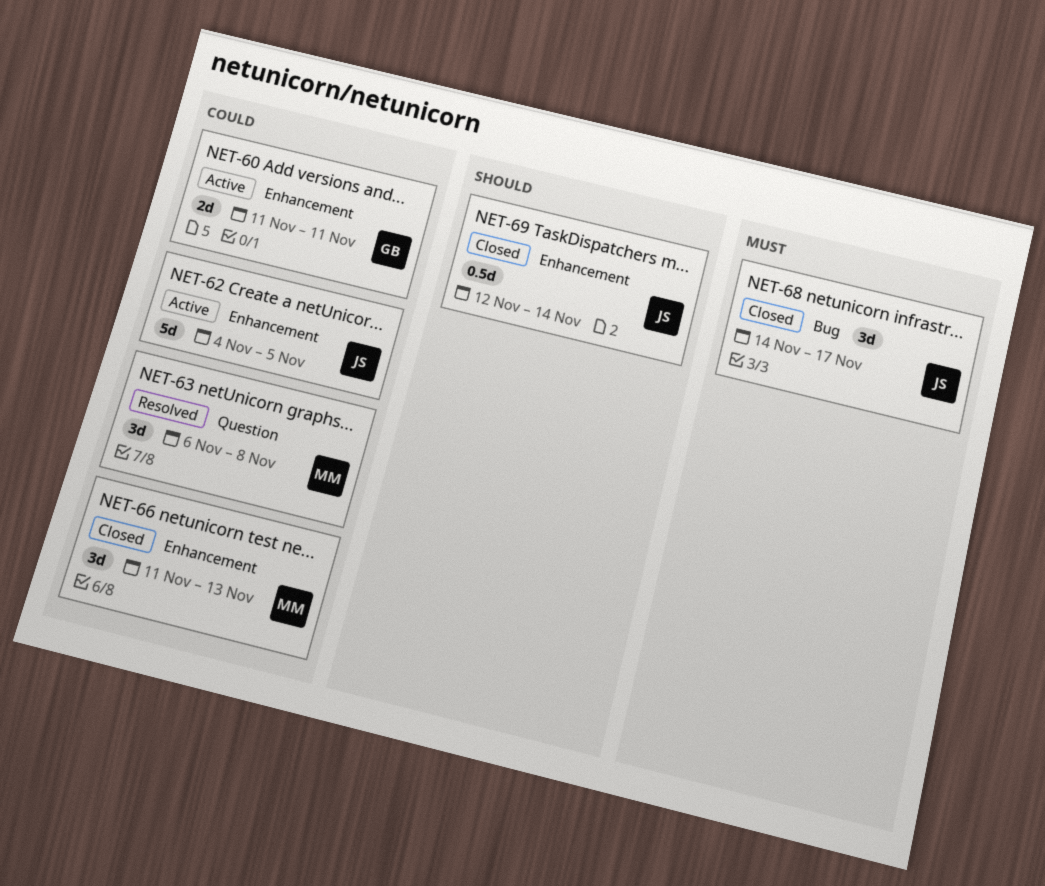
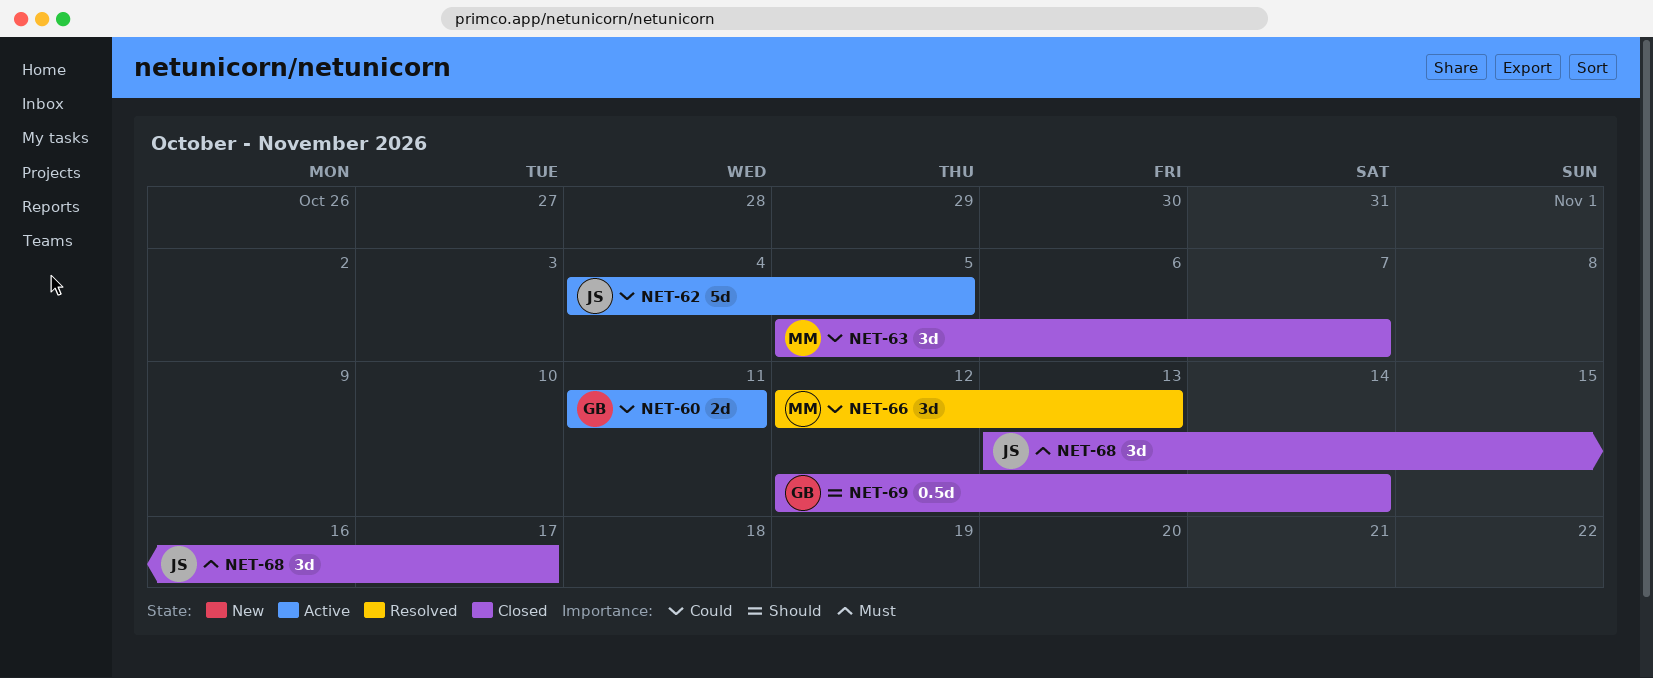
NET-63, status: Resolved -> Closed
NET-63, start: Nov 6 -> Nov 5
NET-63, due: Nov 8 -> Nov 7
NET-66, status: Closed -> Resolved
NET-66, start: Nov 11 -> Nov 12
NET-68, start: Nov 14 -> Nov 13
NET-69, owner: JS -> GB

